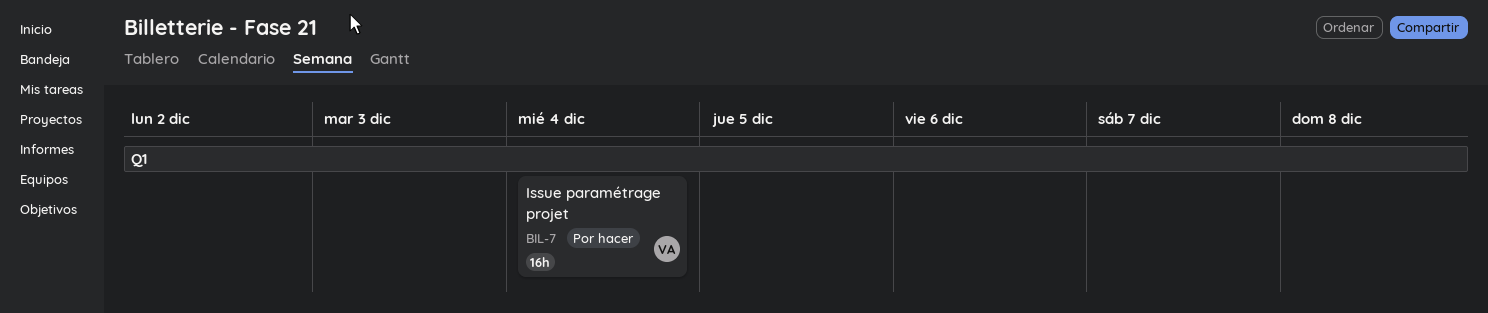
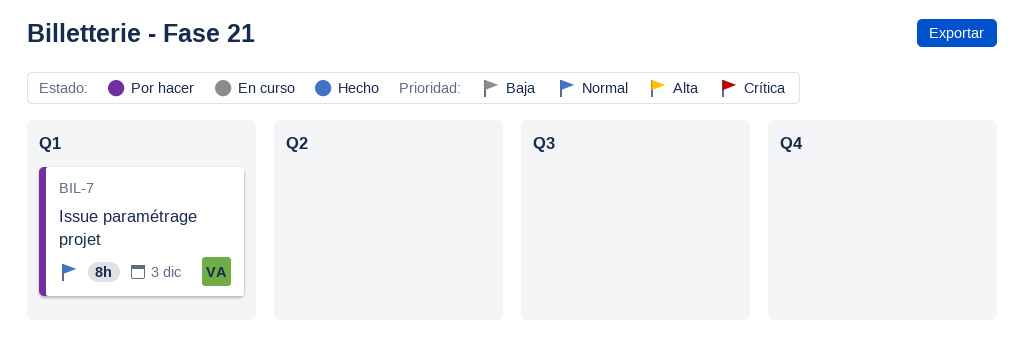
BIL-7, estimate: 16h -> 8h
BIL-7, due: Dec 4 -> Dec 3

